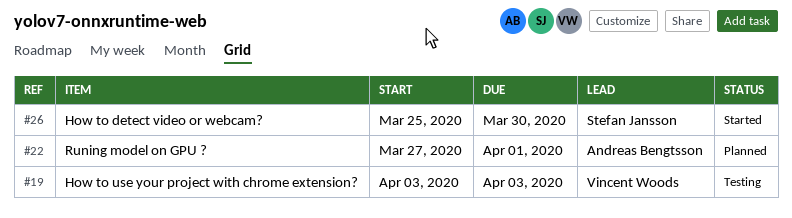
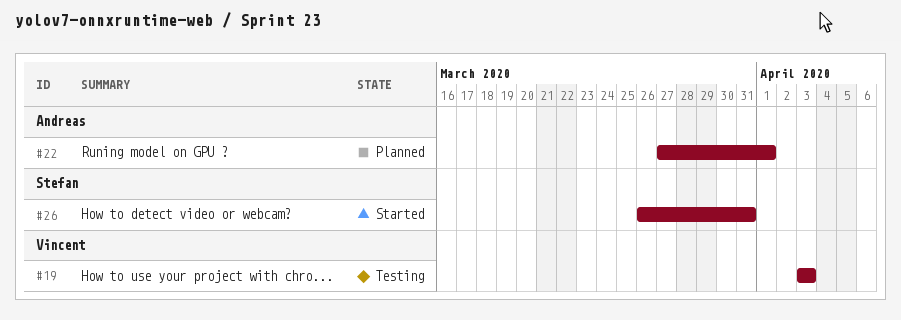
#26, start: Mar 25 -> Mar 26
#26, due: Mar 30 -> Mar 31

